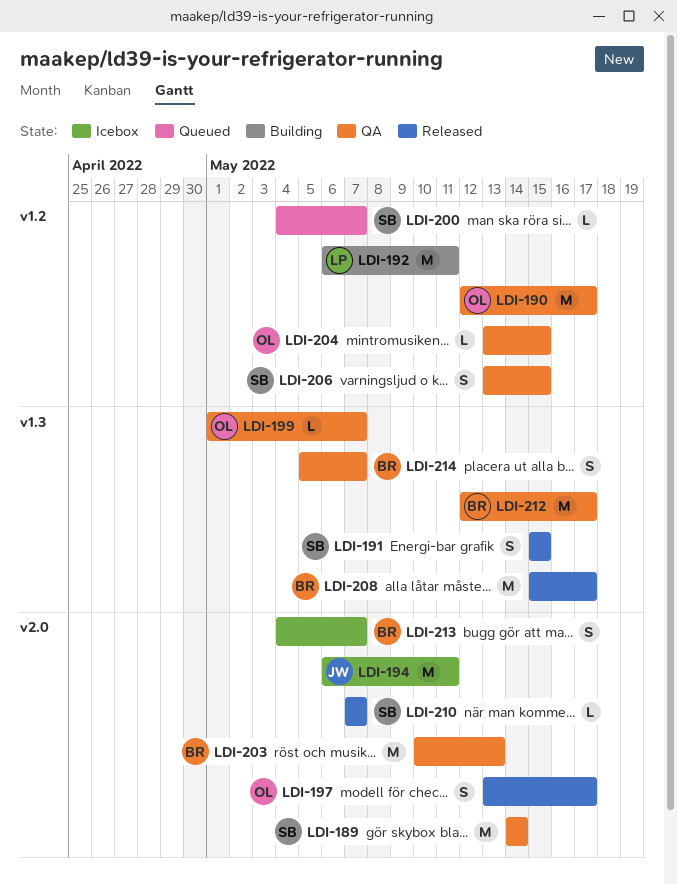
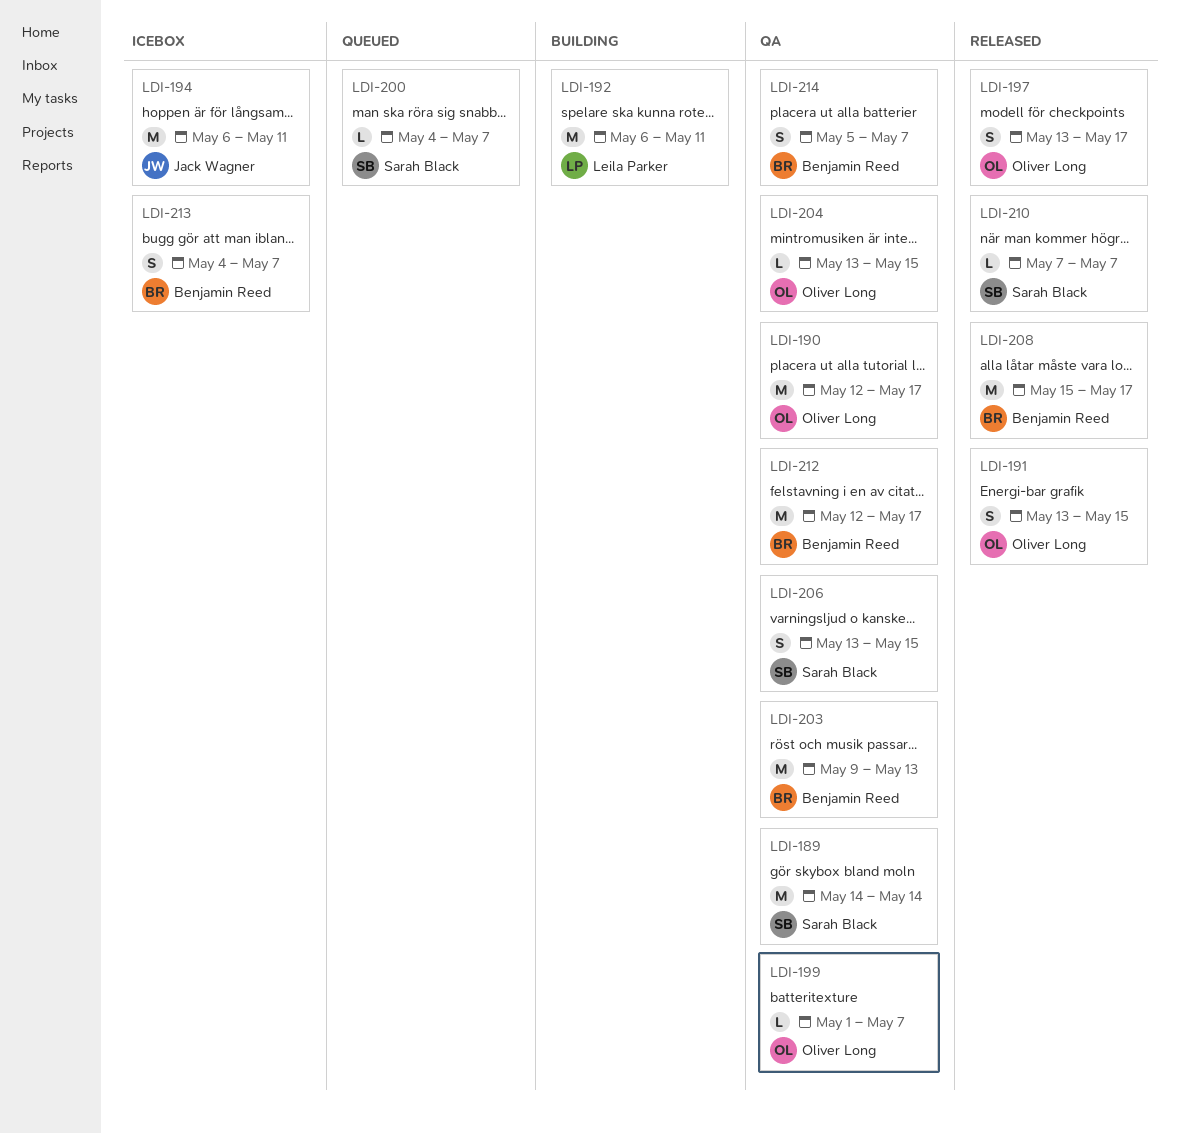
LDI-191, owner: Sarah Black -> Oliver Long
LDI-191, start: May 15 -> May 13
LDI-203, start: May 10 -> May 9

